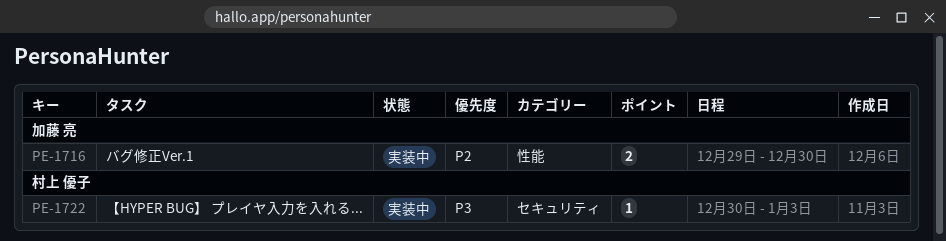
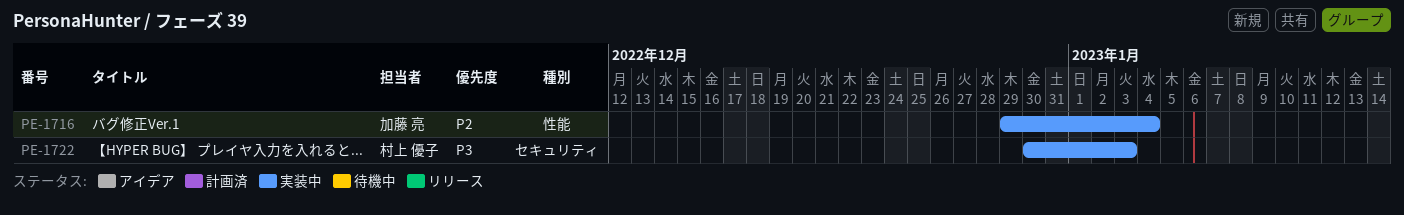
PE-1716, due: Dec 30 -> Jan 4

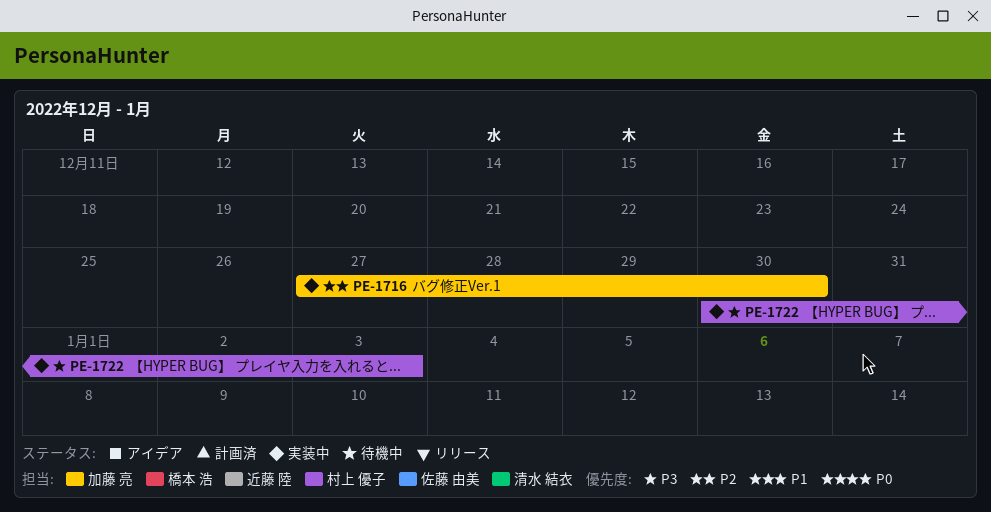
PE-1716, start: Dec 29 -> Dec 27
PE-1716, due: Jan 4 -> Dec 30

